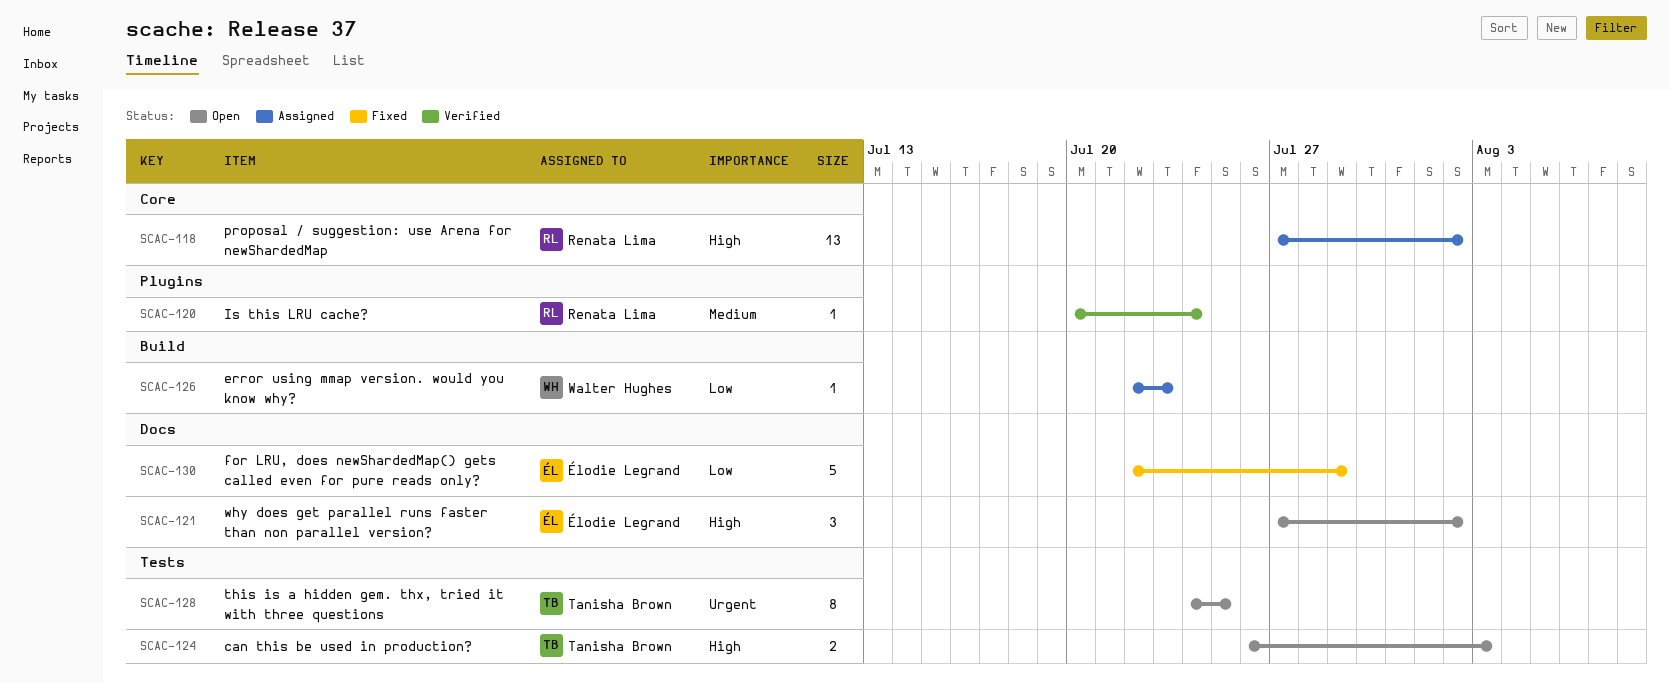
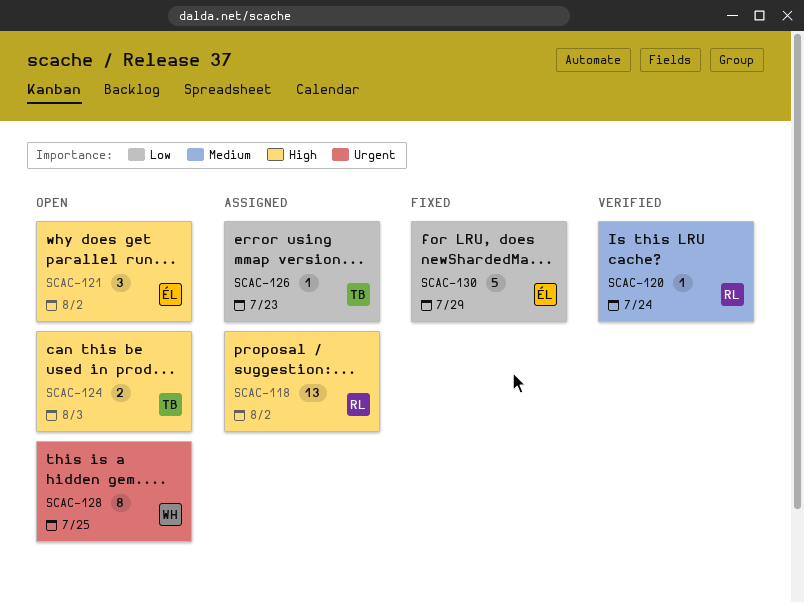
SCAC-126, owner: Walter Hughes -> Tanisha Brown
SCAC-128, owner: Tanisha Brown -> Walter Hughes

